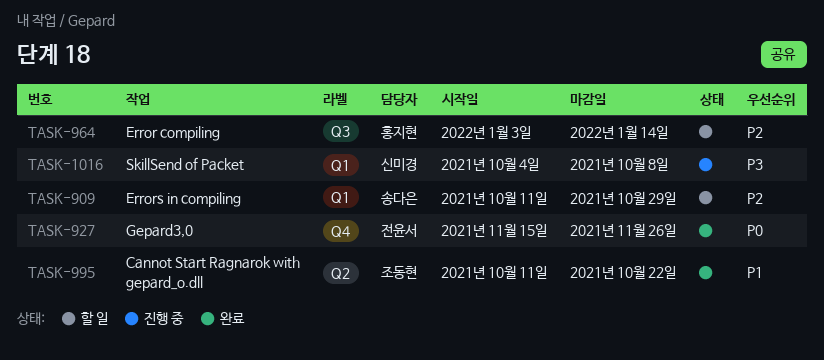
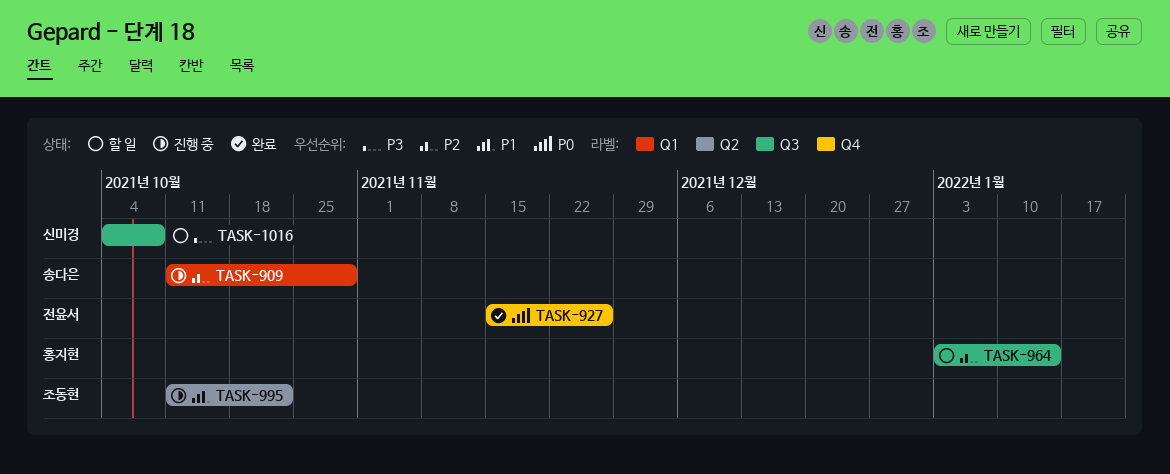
TASK-909, status: 할 일 -> 진행 중
TASK-995, status: 완료 -> 진행 중
TASK-1016, status: 진행 중 -> 할 일
TASK-1016, label: Q1 -> Q3

